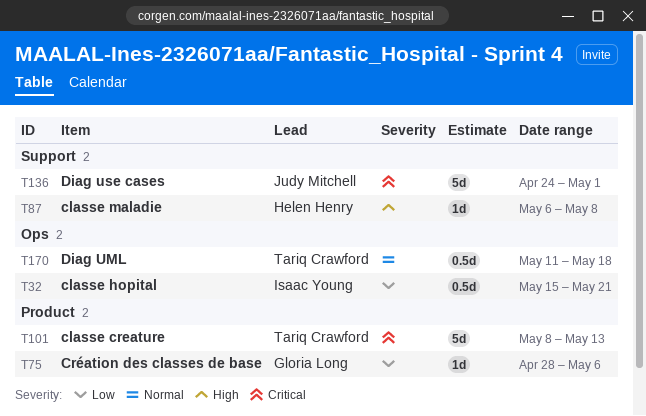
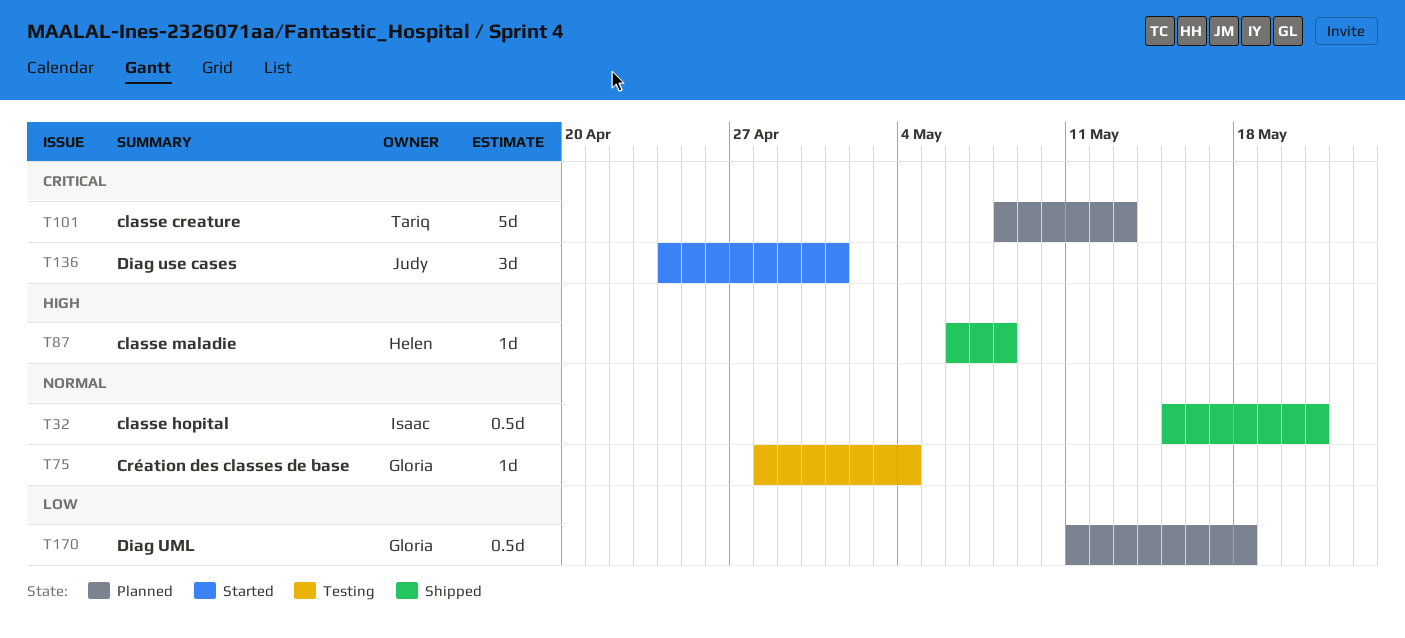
T32, priority: Low -> Normal
T75, priority: Low -> Normal
T75, due: May 6 -> May 4
T136, estimate: 5d -> 3d
T170, owner: Tariq Crawford -> Gloria Long
T170, priority: Normal -> Low

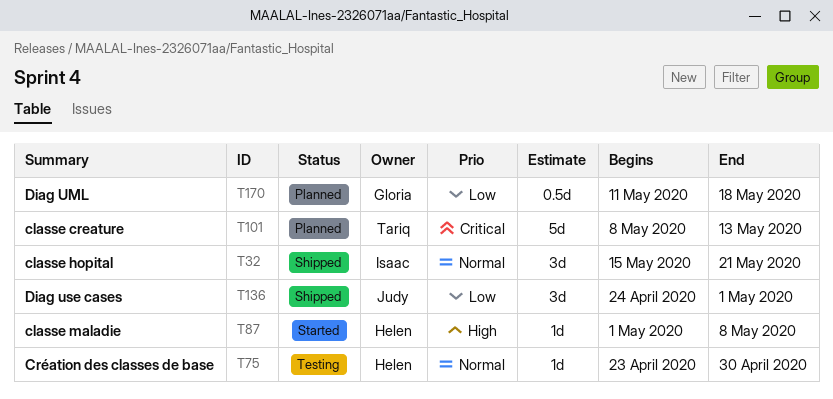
T32, estimate: 0.5d -> 3d
T75, owner: Gloria -> Helen
T75, start: Apr 28 -> Apr 23
T75, due: May 4 -> Apr 30
T87, status: Shipped -> Started
T87, start: May 6 -> May 1
T136, status: Started -> Shipped
T136, priority: Critical -> Low

